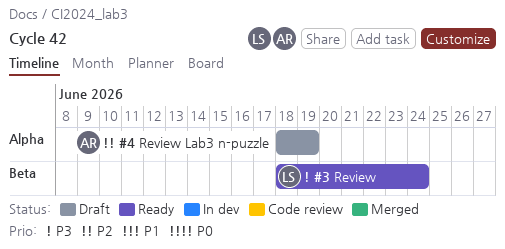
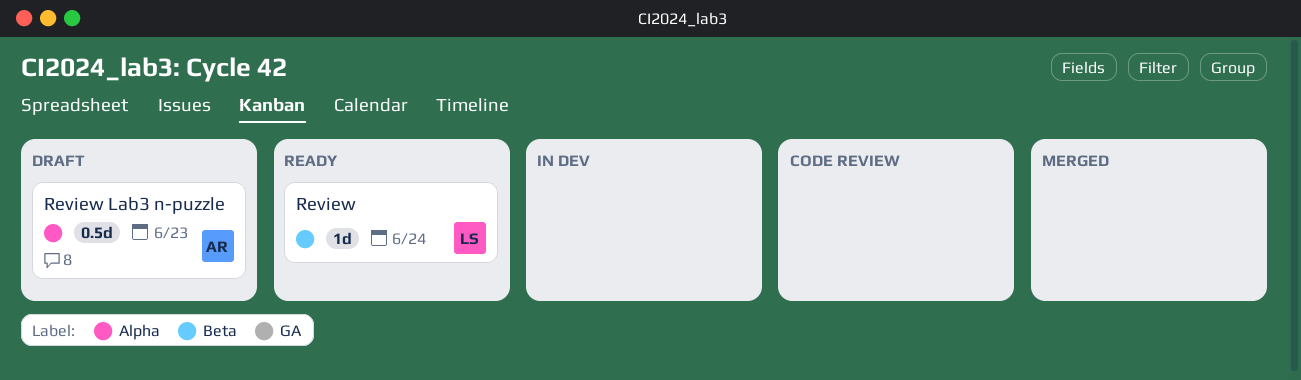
Review Lab3 n-puzzle, due: Jun 19 -> Jun 23

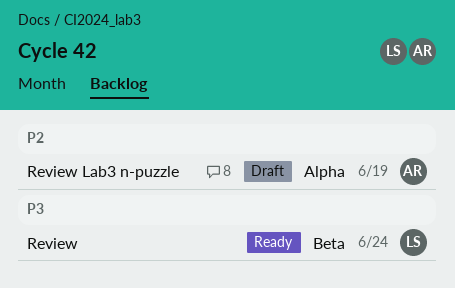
Review Lab3 n-puzzle, due: Jun 23 -> Jun 19

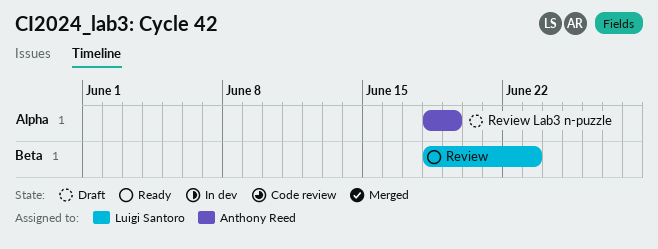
Review, due: Jun 24 -> Jun 23

